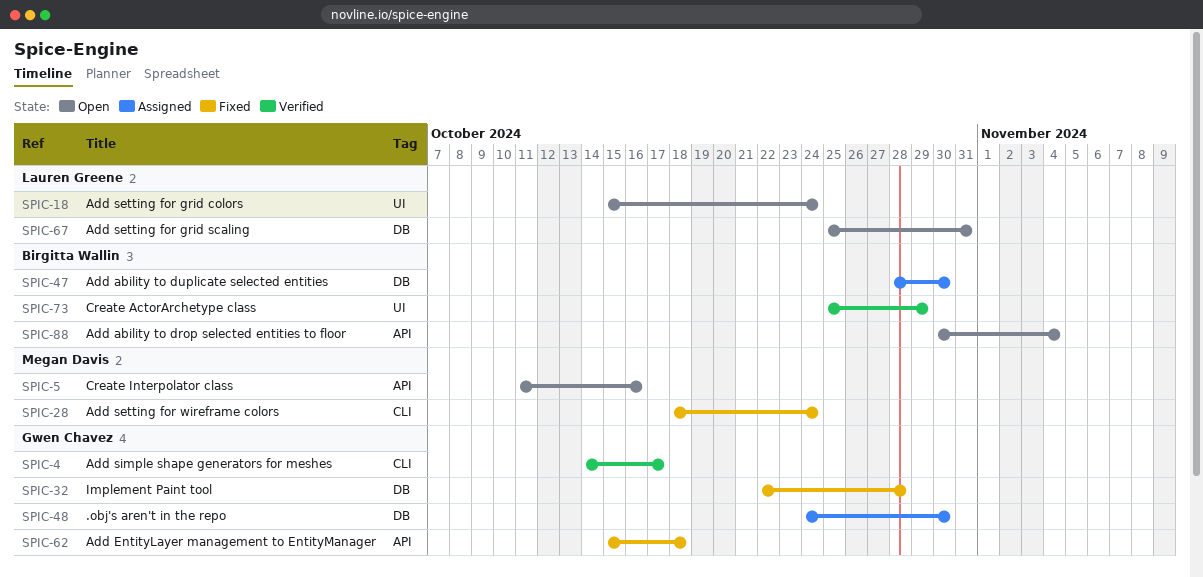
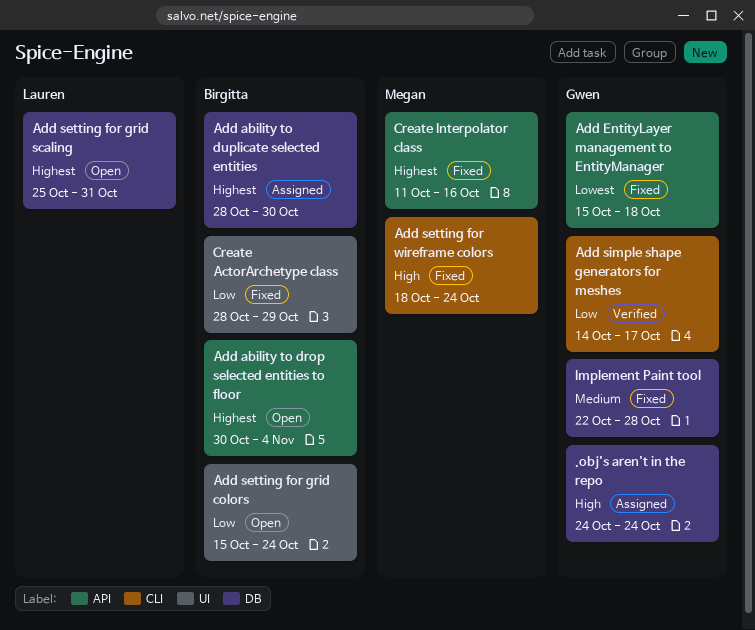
.obj's aren't in the repo, due: Oct 30 -> Oct 24
Add setting for grid colors, owner: Lauren Greene -> Birgitta Wallin
Create ActorArchetype class, status: Verified -> Fixed
Create ActorArchetype class, start: Oct 25 -> Oct 28
Create Interpolator class, status: Open -> Fixed

